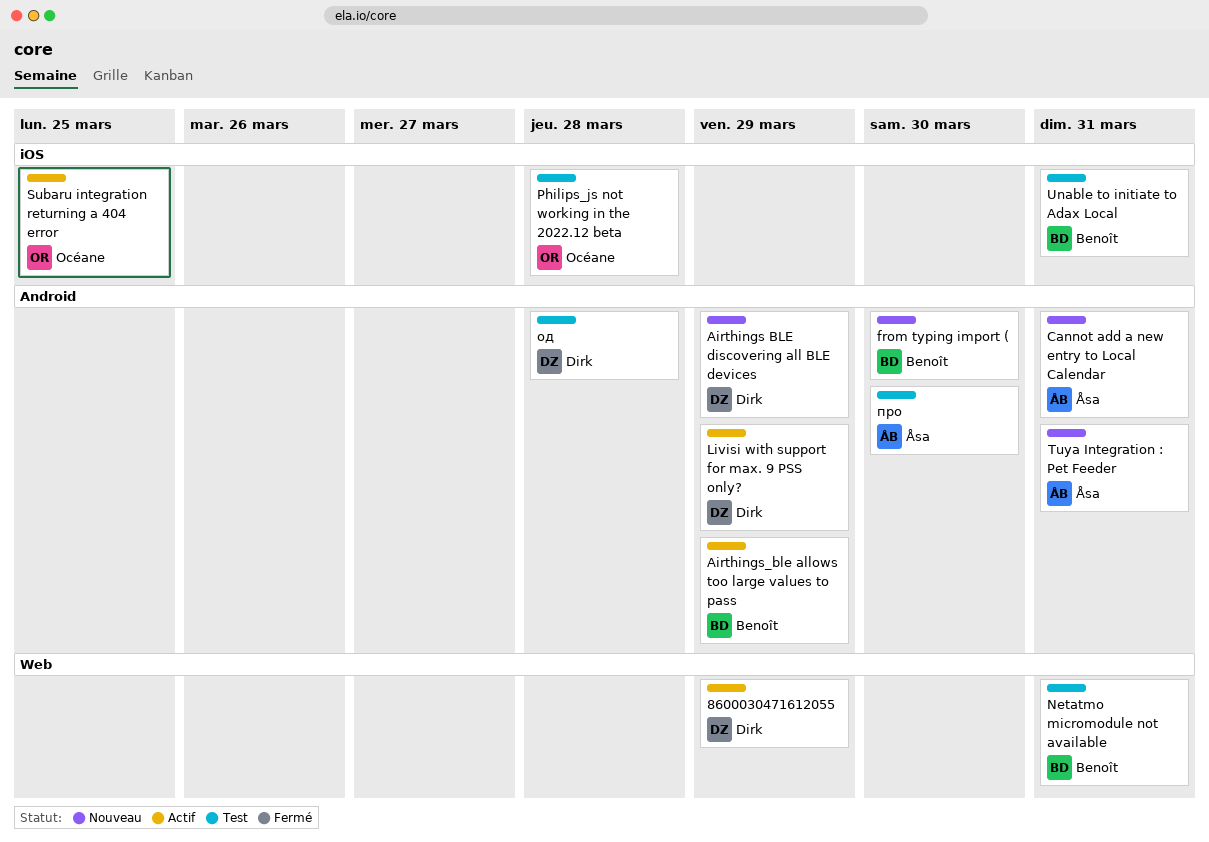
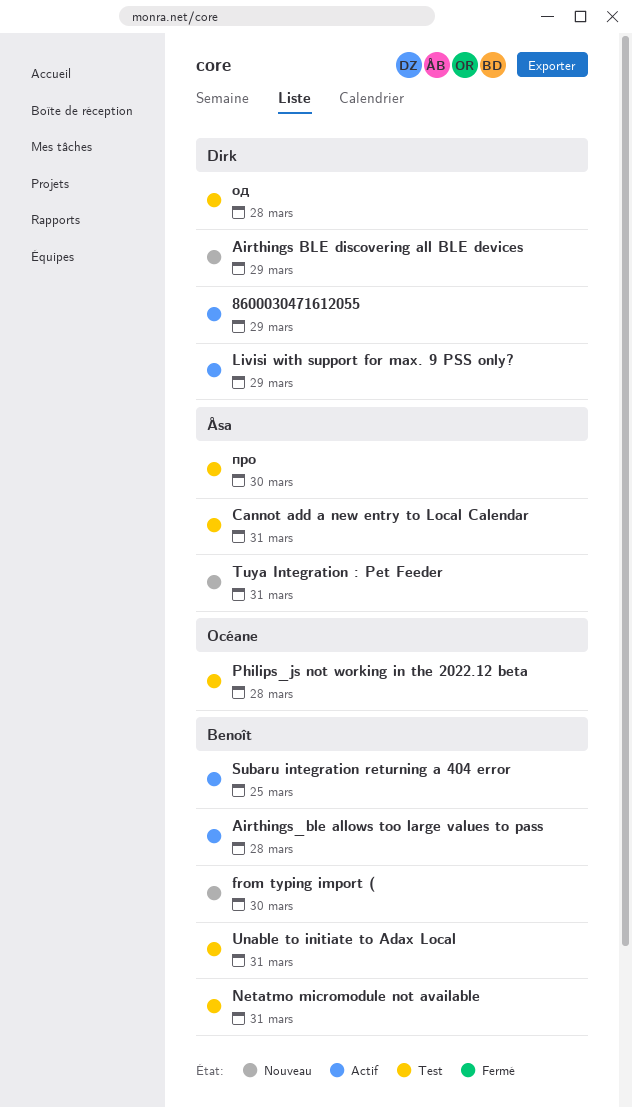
Airthings_ble allows too large values to pass, due: Mar 29 -> Mar 28
Cannot add a new entry to Local Calendar, status: Nouveau -> Test
Subaru integration returning a 404 error, owner: Océane -> Benoît

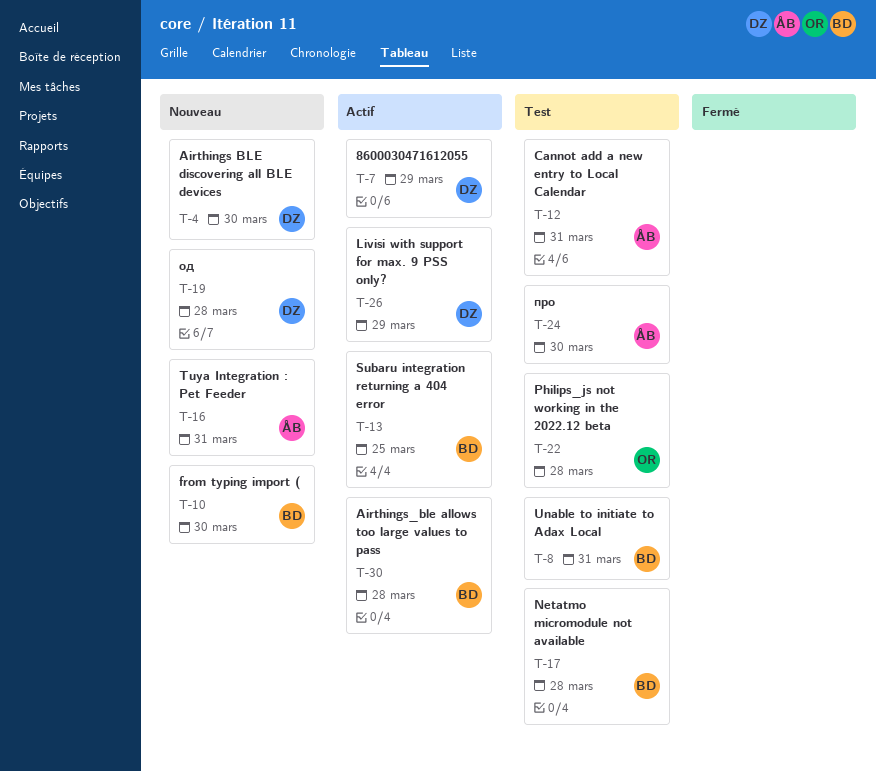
Airthings BLE discovering all BLE devices, due: Mar 29 -> Mar 30
Netatmo micromodule not available, due: Mar 31 -> Mar 28
од, status: Test -> Nouveau

